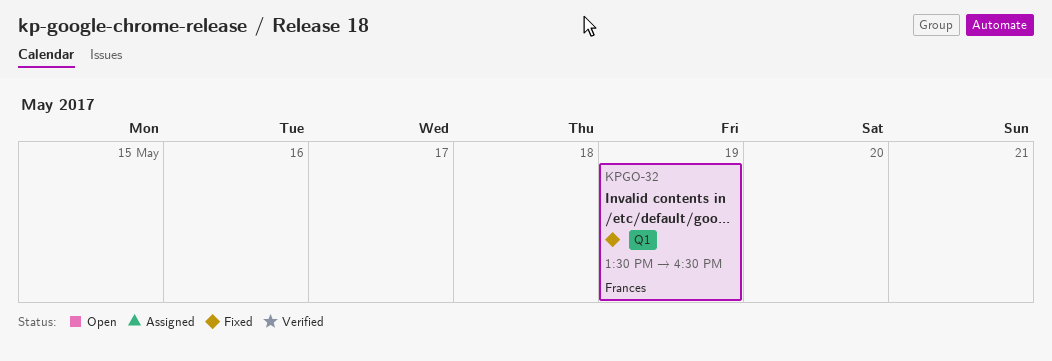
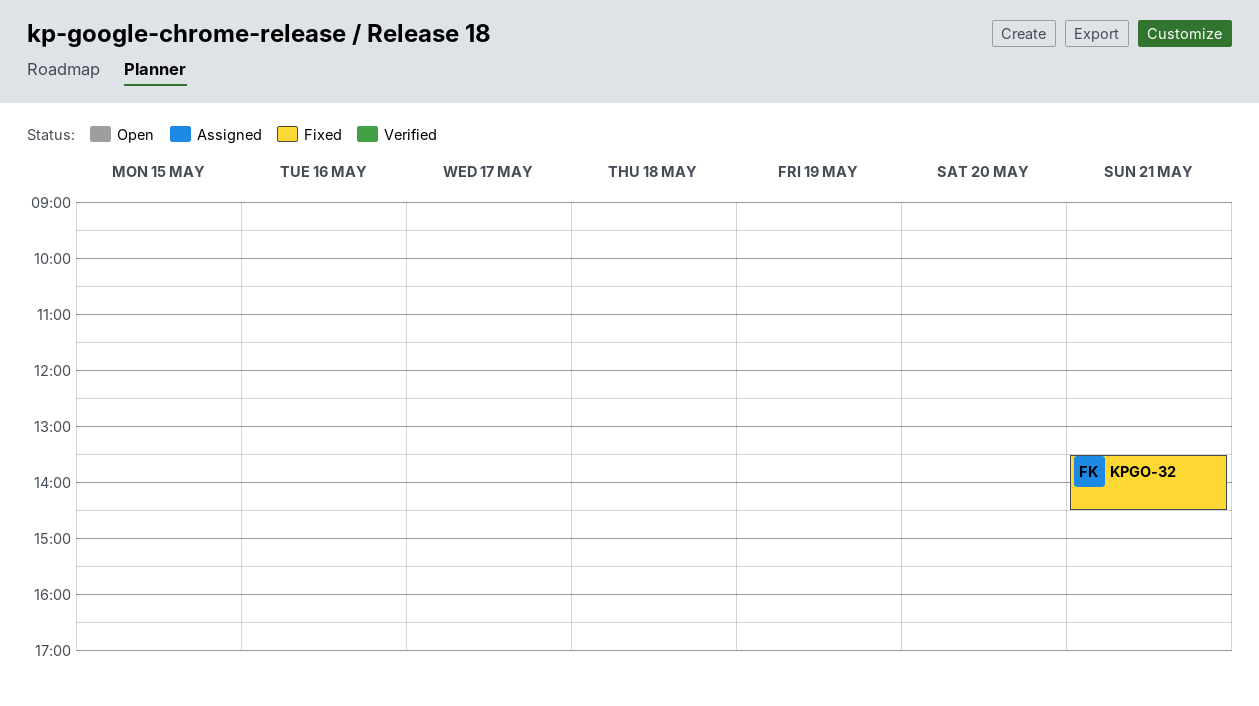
KPGO-32, day: May 19 -> May 21
KPGO-32, ends: 16:30 -> 14:30

